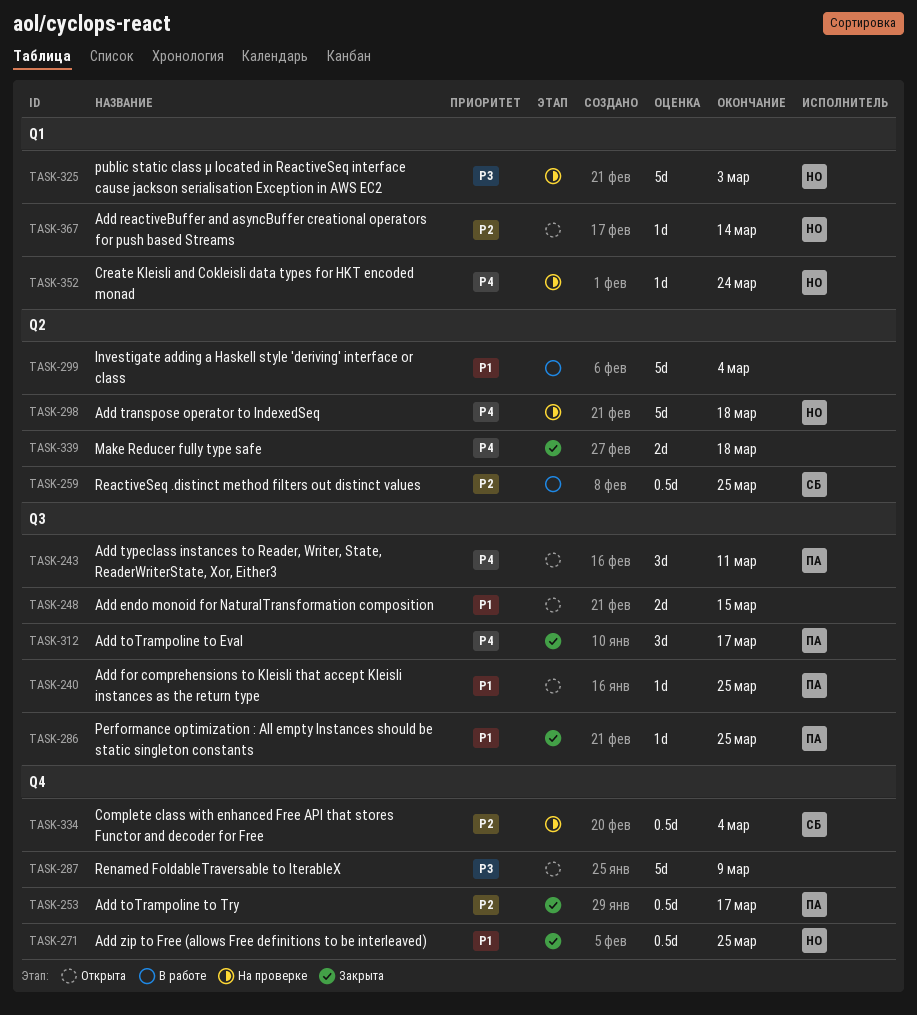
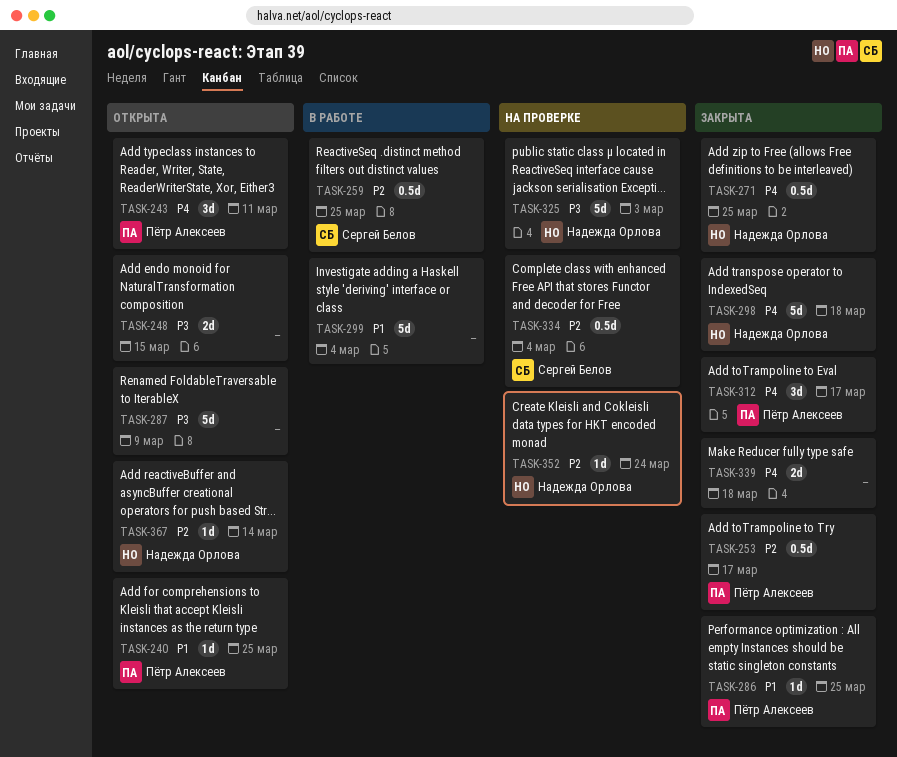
TASK-248, priority: P1 -> P3
TASK-271, priority: P1 -> P4
TASK-298, status: На проверке -> Закрыта
TASK-352, priority: P4 -> P2

